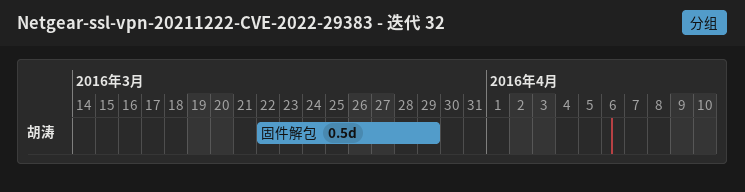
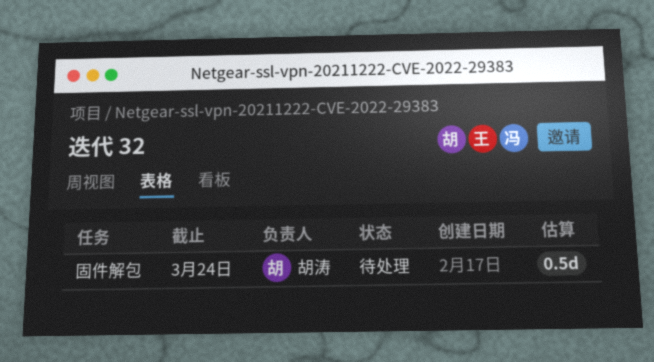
固件解包, due: Mar 29 -> Mar 24

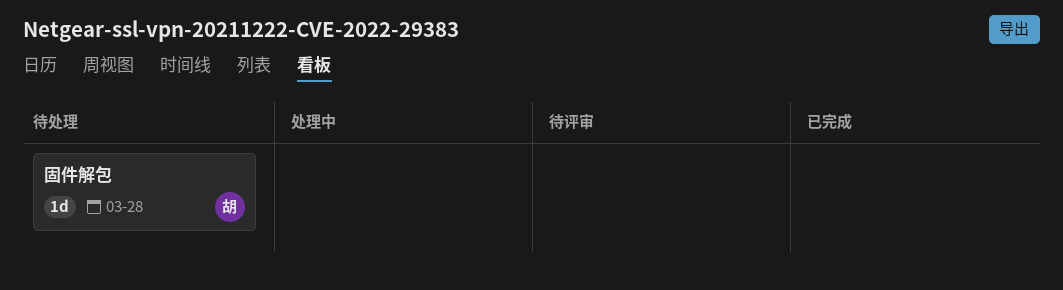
固件解包, estimate: 0.5d -> 1d
固件解包, due: Mar 24 -> Mar 28

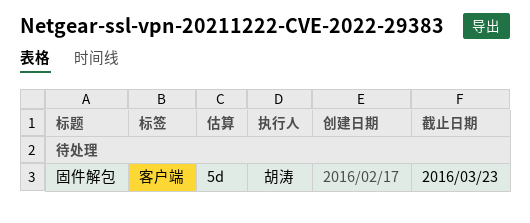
固件解包, estimate: 1d -> 5d
固件解包, due: Mar 28 -> Mar 23

